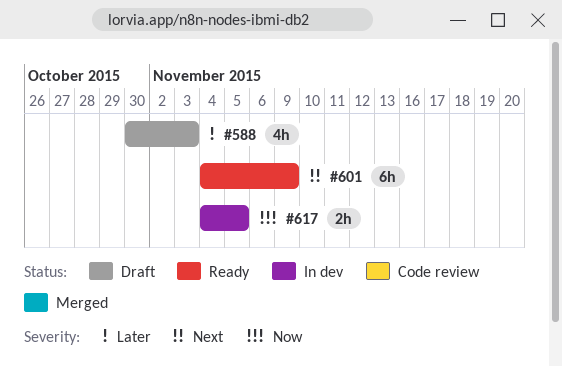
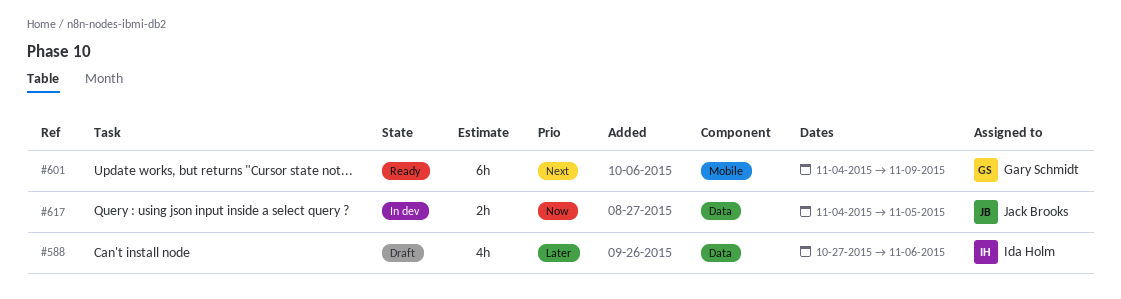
#588, start: Oct 30 -> Oct 27
#588, due: Nov 3 -> Nov 6

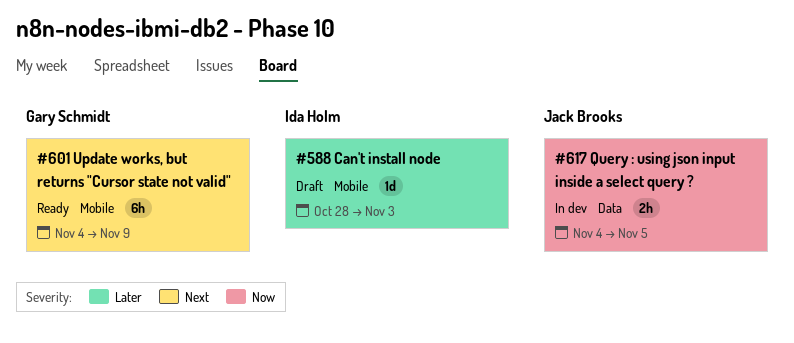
#588, label: Data -> Mobile
#588, estimate: 4h -> 1d
#588, start: Oct 27 -> Oct 28
#588, due: Nov 6 -> Nov 3

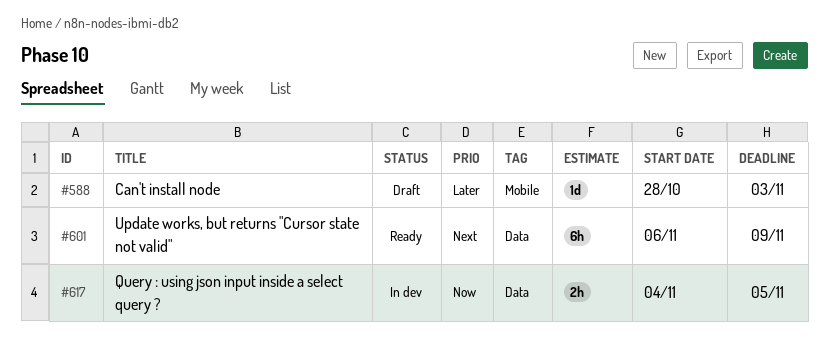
#601, label: Mobile -> Data
#601, start: Nov 4 -> Nov 6

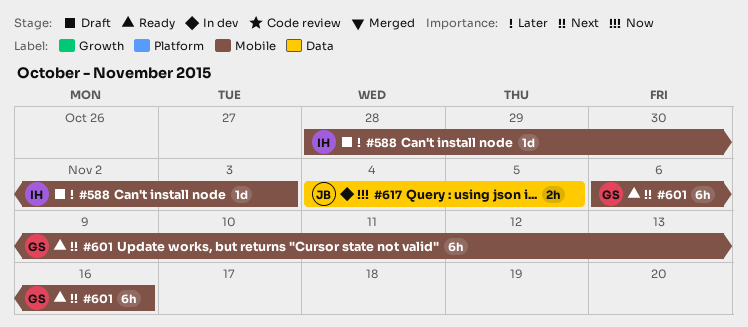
#601, label: Data -> Mobile
#601, due: Nov 9 -> Nov 16

